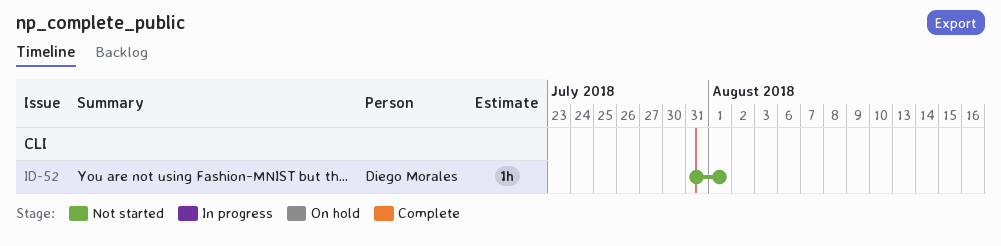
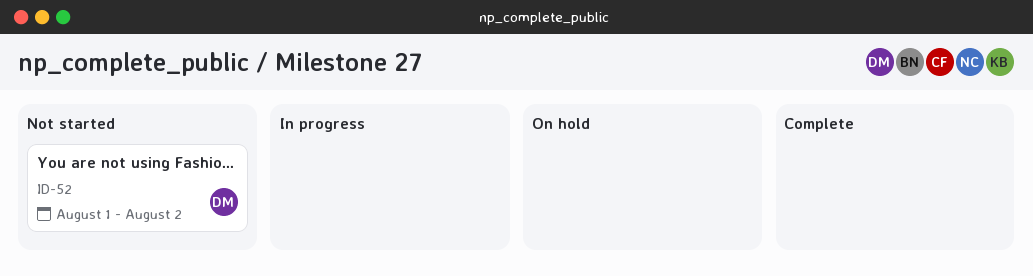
ID-52, start: Jul 31 -> Aug 1
ID-52, due: Aug 1 -> Aug 2

